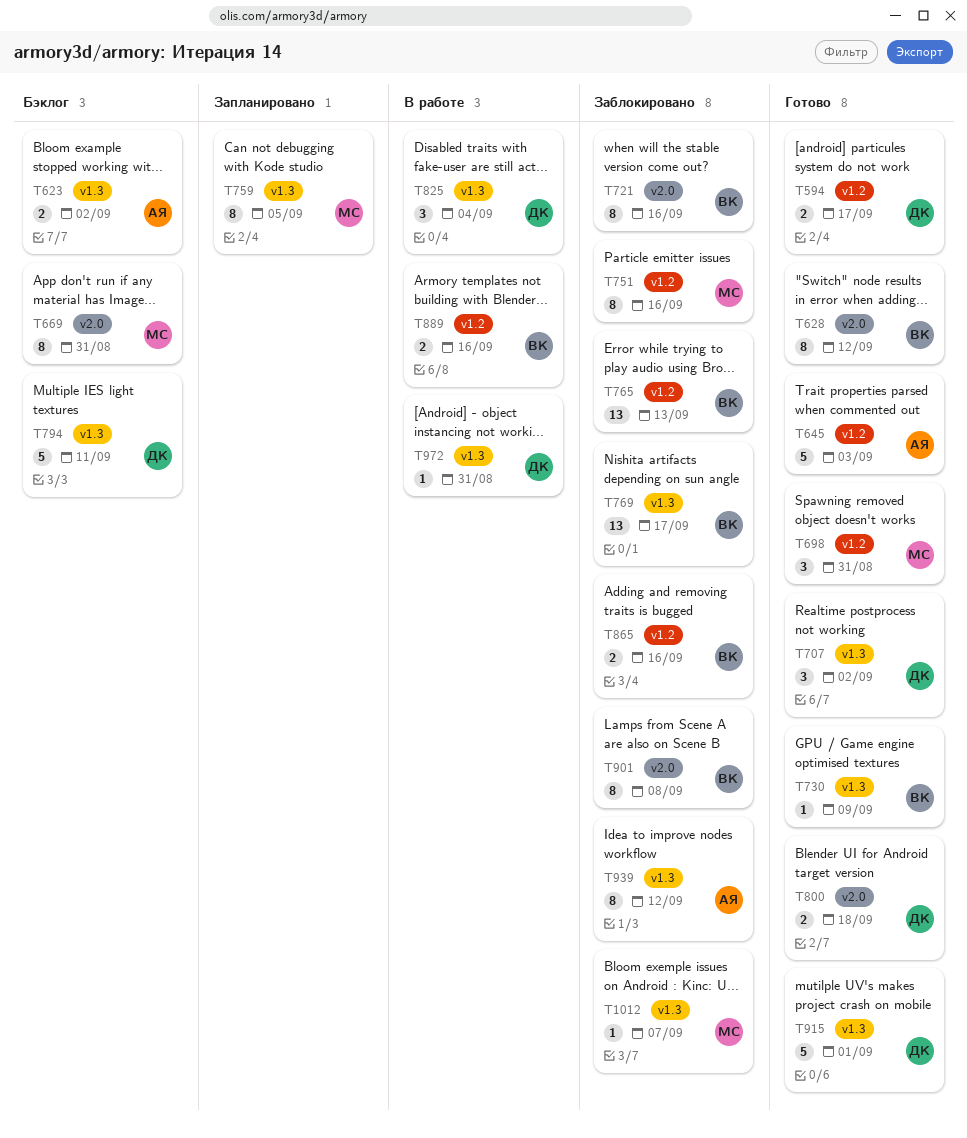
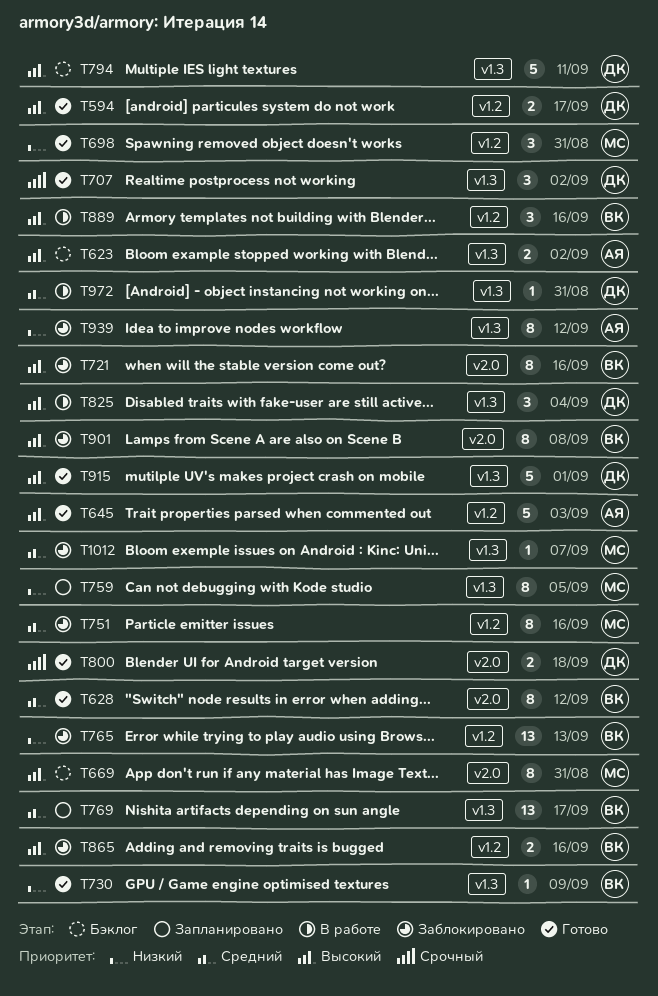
T769, status: Заблокировано -> Запланировано
T889, estimate: 2 -> 3

